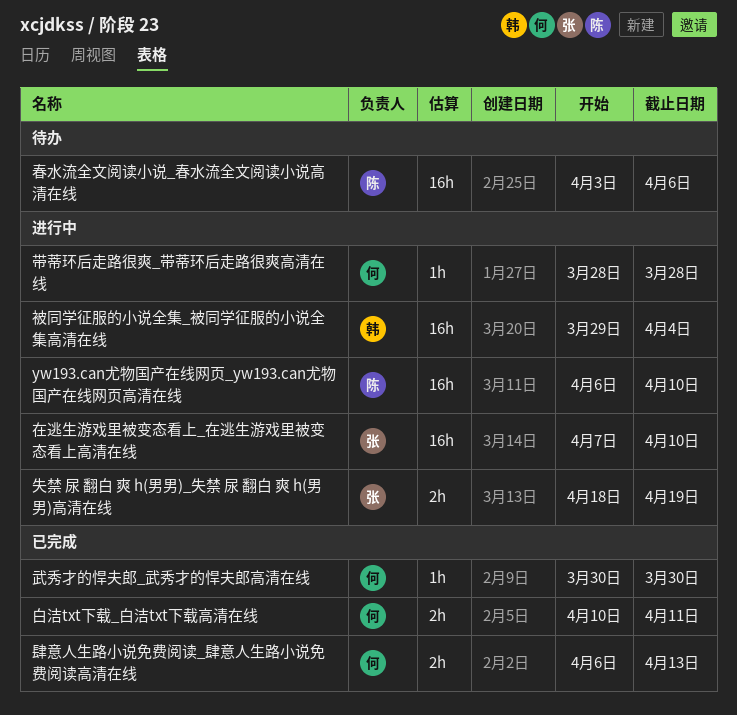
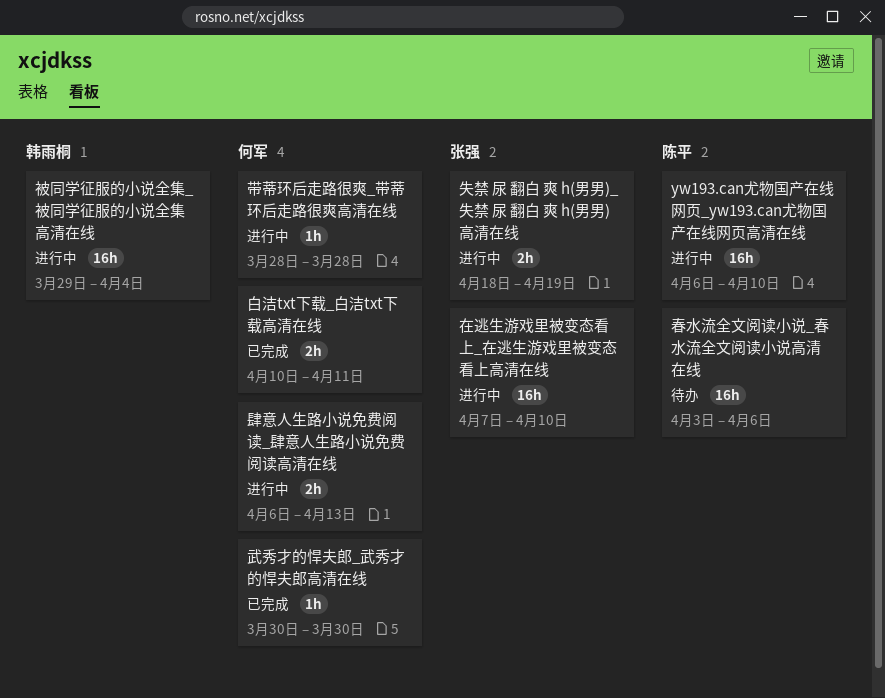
肆意人生路小说免费阅读_肆意人生路小说免费阅读高清在线, status: 已完成 -> 进行中

